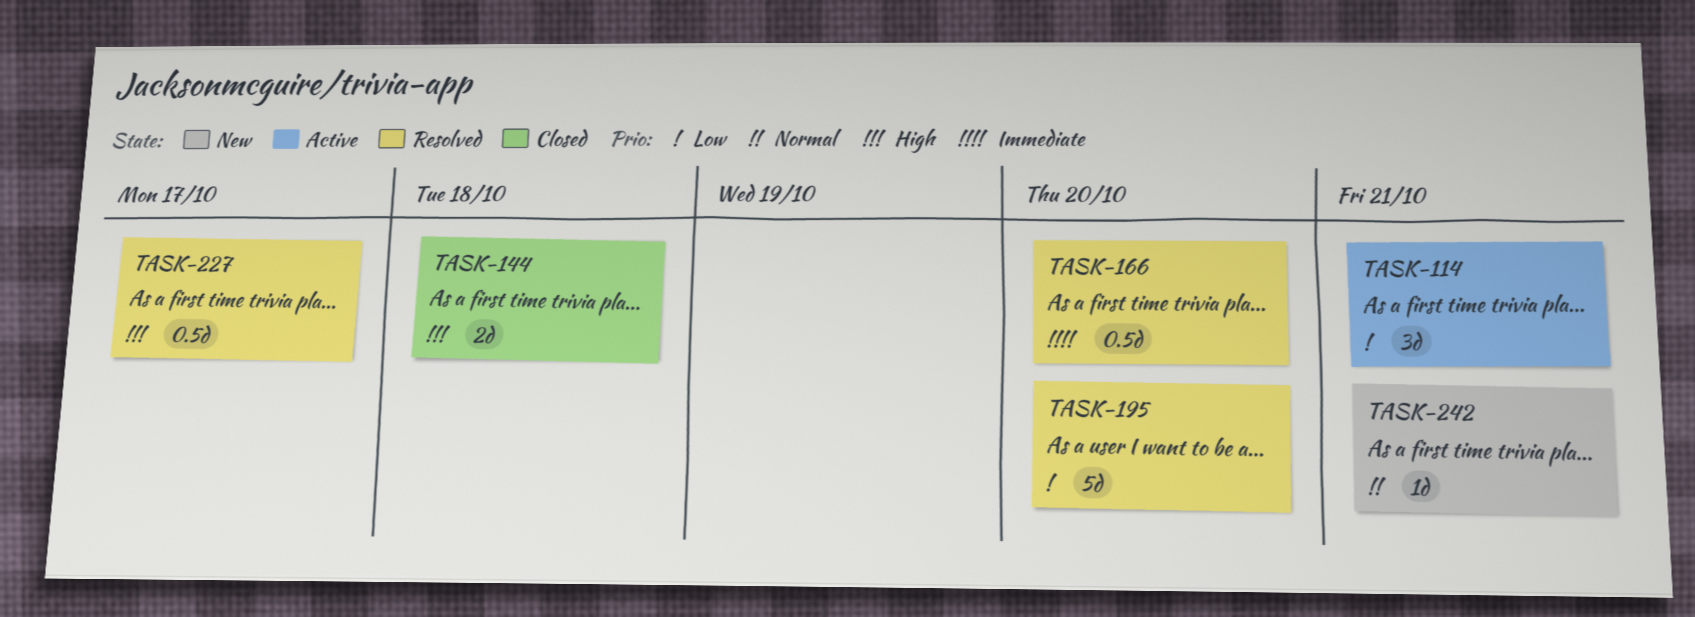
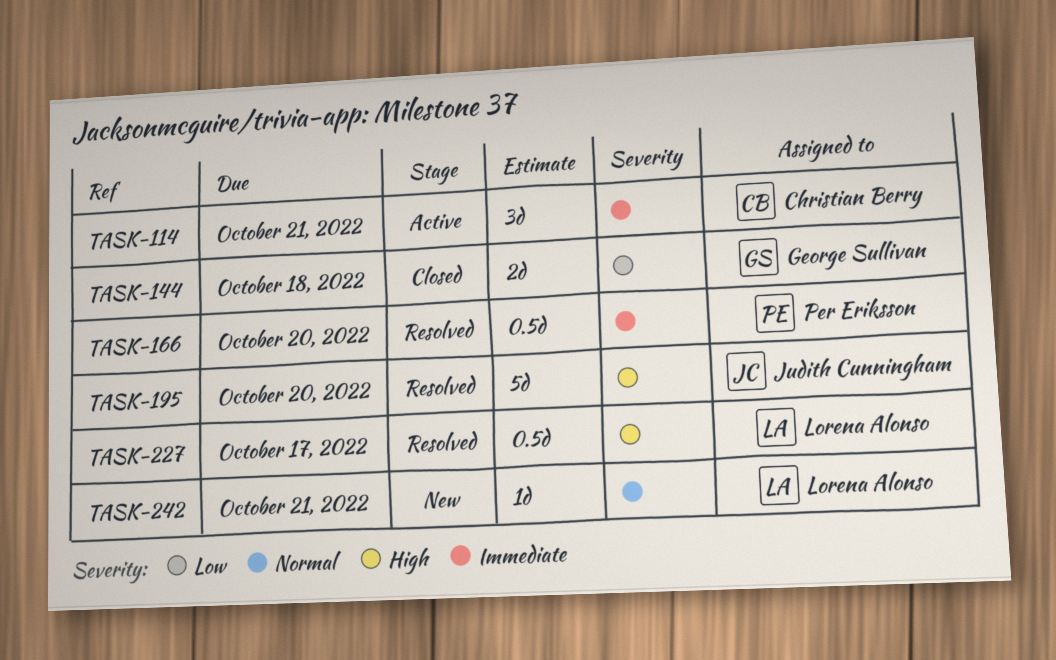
TASK-114, priority: Low -> Immediate
TASK-144, priority: High -> Low
TASK-195, priority: Low -> High

